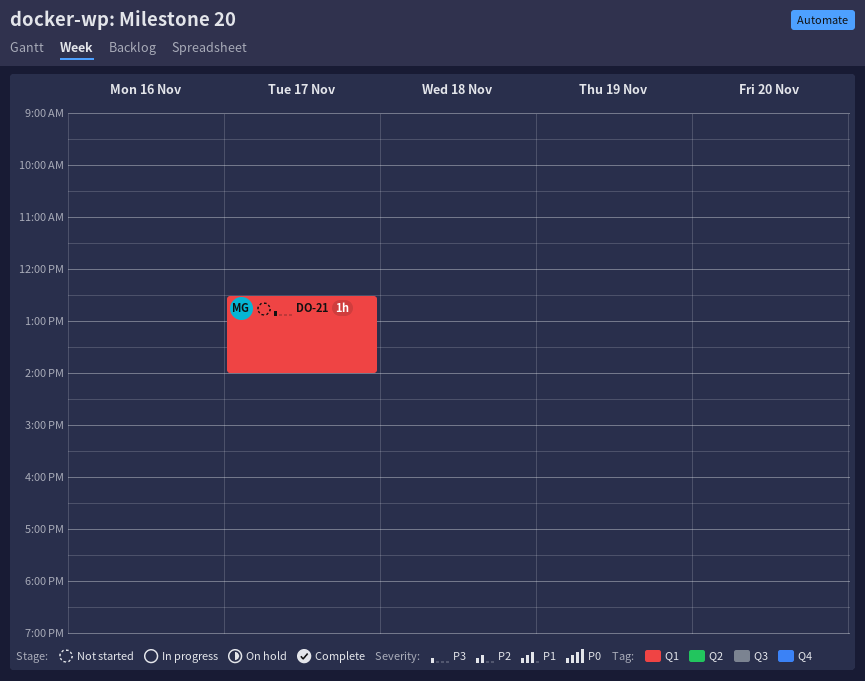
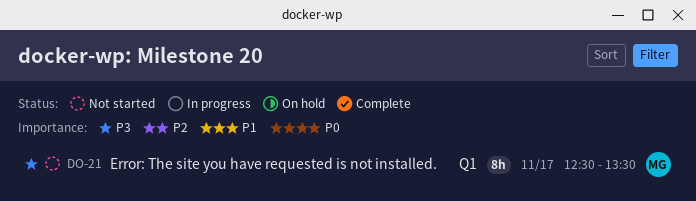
DO-21, estimate: 1h -> 8h
DO-21, ends: 14:00 -> 13:30

